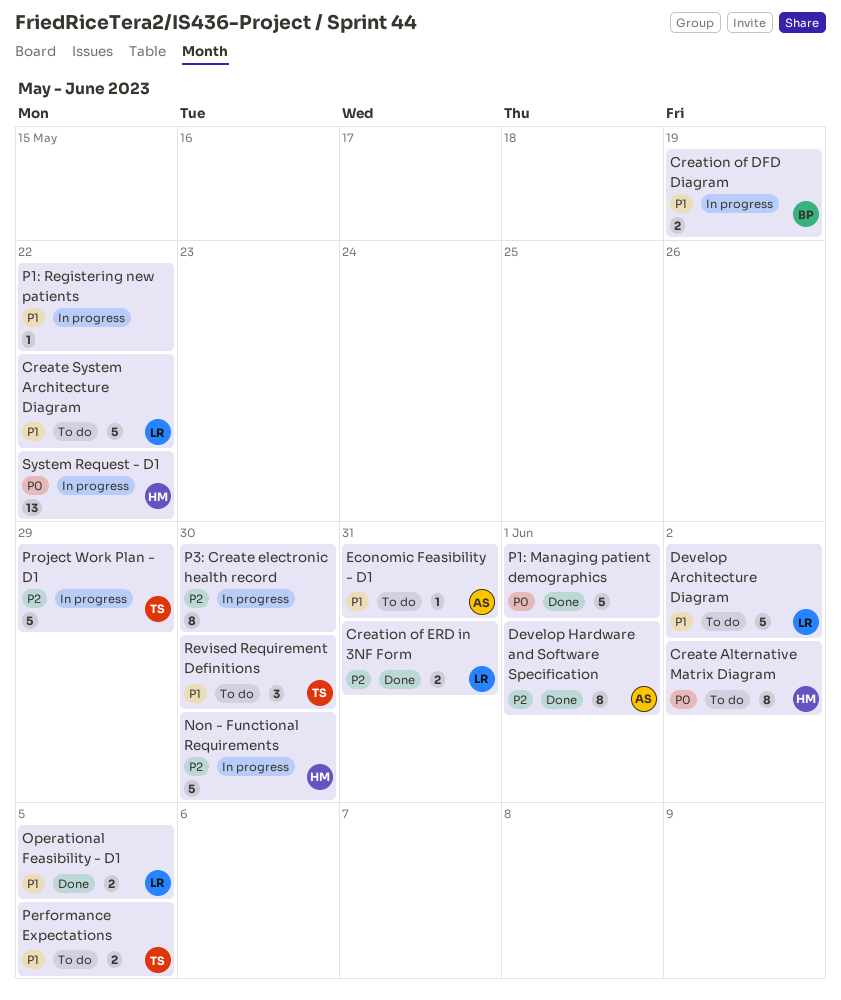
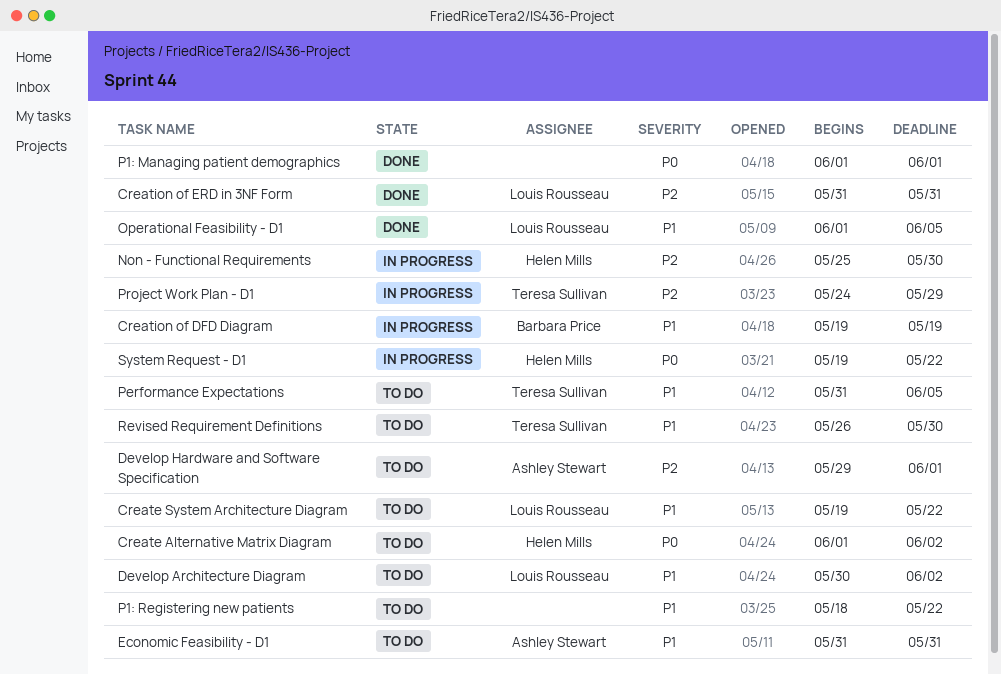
Develop Hardware and Software Specification, status: Done -> To do
P1: Registering new patients, status: In progress -> To do
P3: Create electronic health record: present -> none

